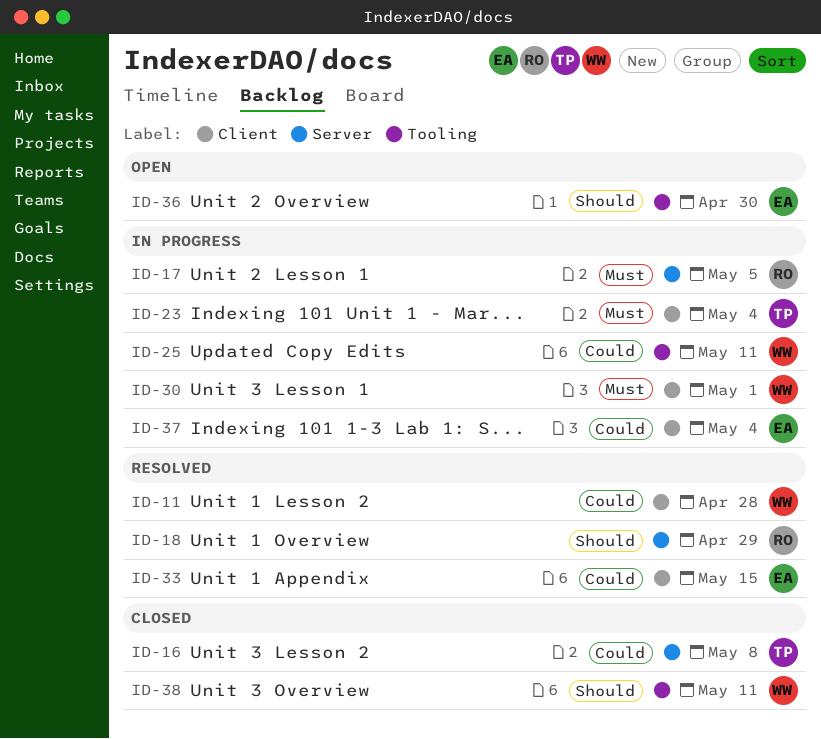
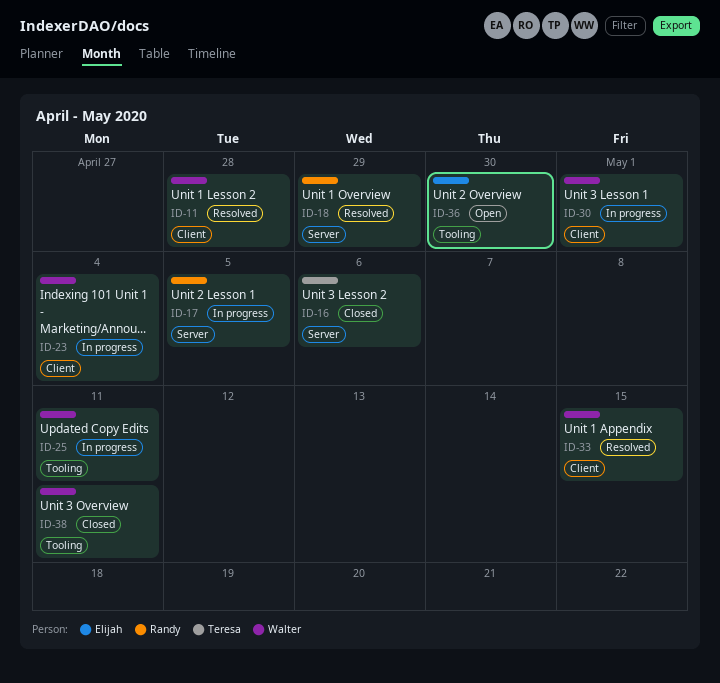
ID-16, due: May 8 -> May 6
ID-23, owner: Teresa -> Walter
ID-33, owner: Elijah -> Walter
ID-37: present -> none

